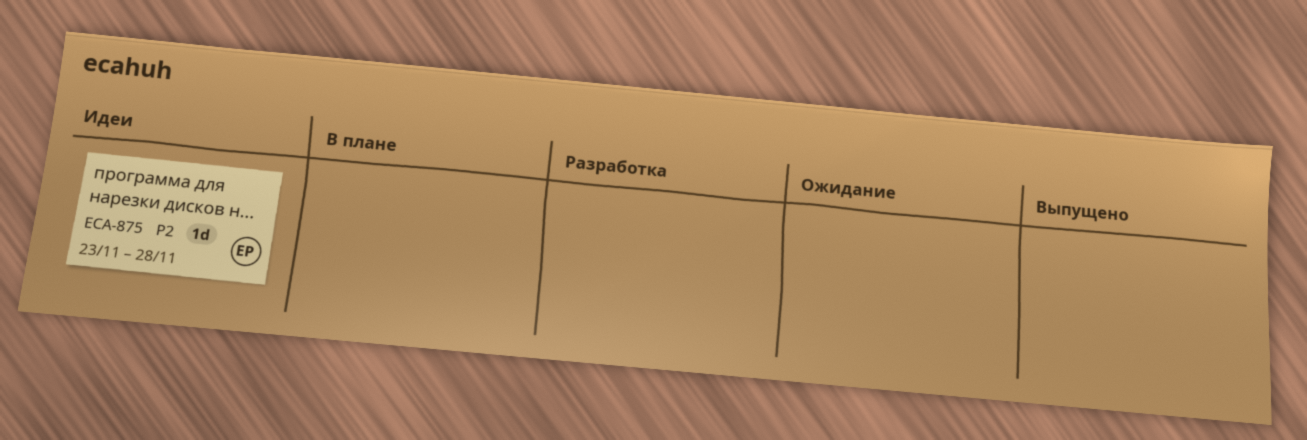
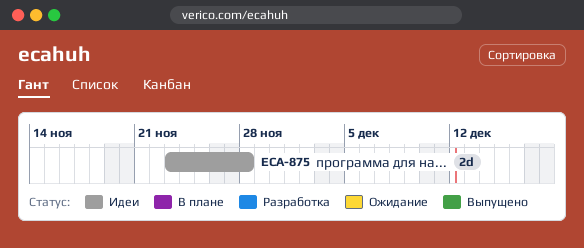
ECA-875, estimate: 1d -> 2d

